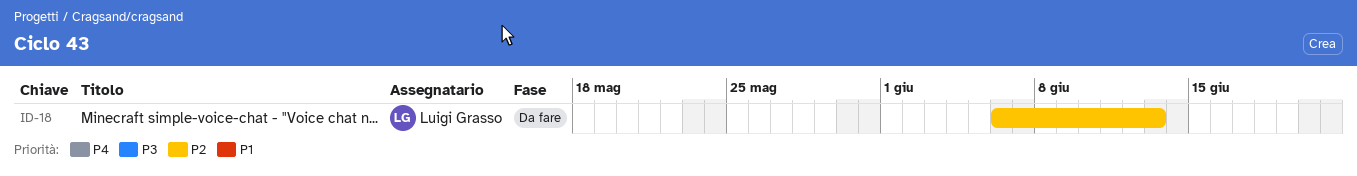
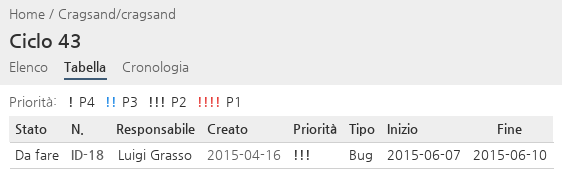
ID-18, start: Jun 6 -> Jun 7
ID-18, due: Jun 13 -> Jun 10

